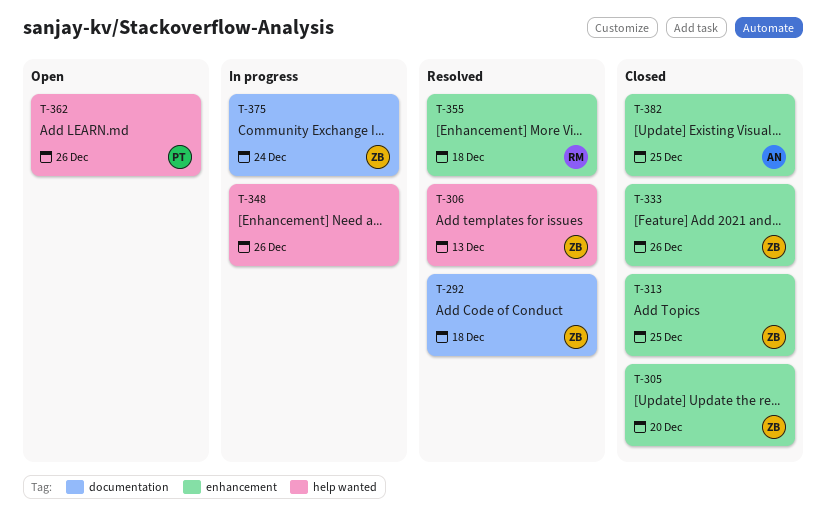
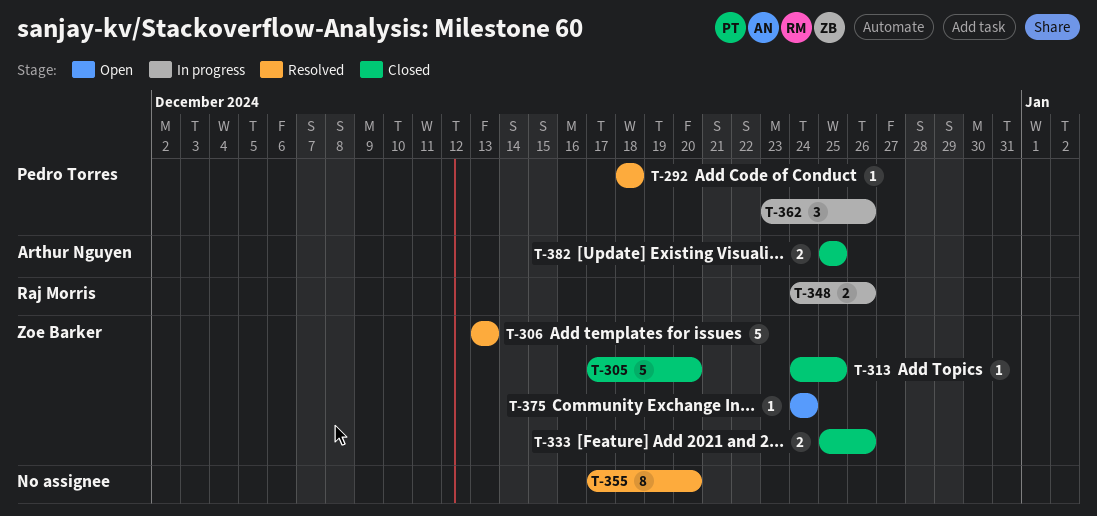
T-292, owner: Zoe Barker -> Pedro Torres
T-348, owner: none -> Raj Morris
T-355, owner: Raj Morris -> none
T-355, due: Dec 18 -> Dec 20
T-362, status: Open -> In progress
T-375, status: In progress -> Open

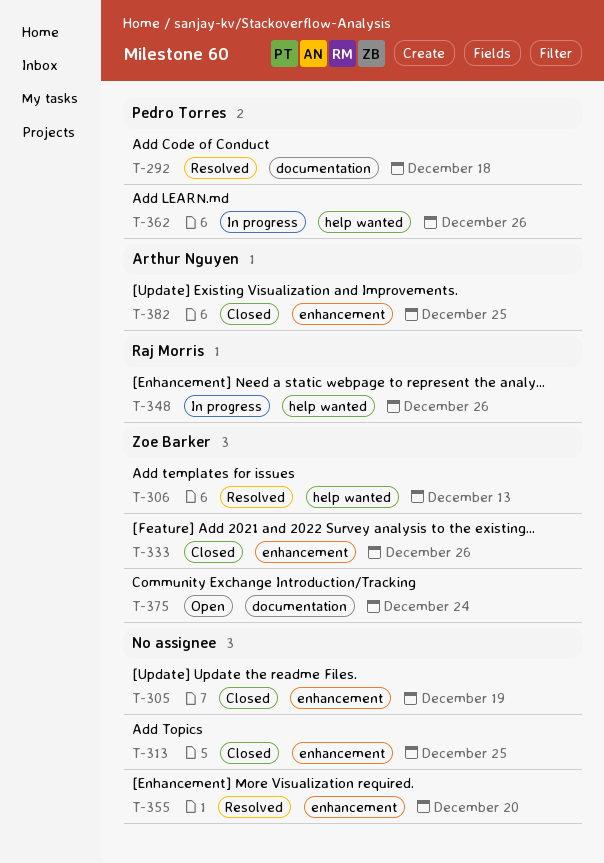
T-305, owner: Zoe Barker -> none
T-305, due: Dec 20 -> Dec 19
T-313, owner: Zoe Barker -> none

